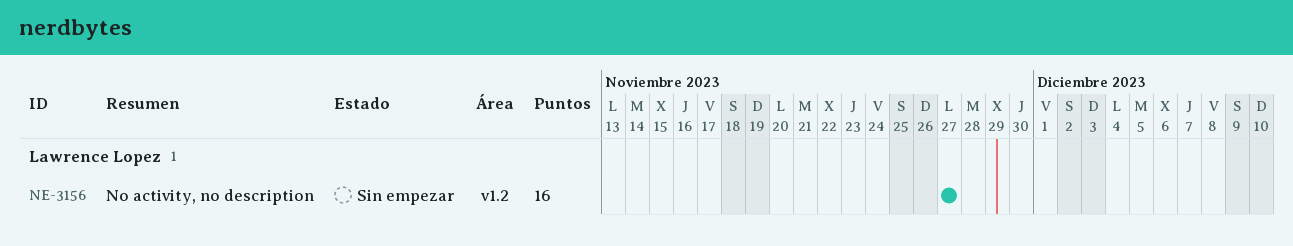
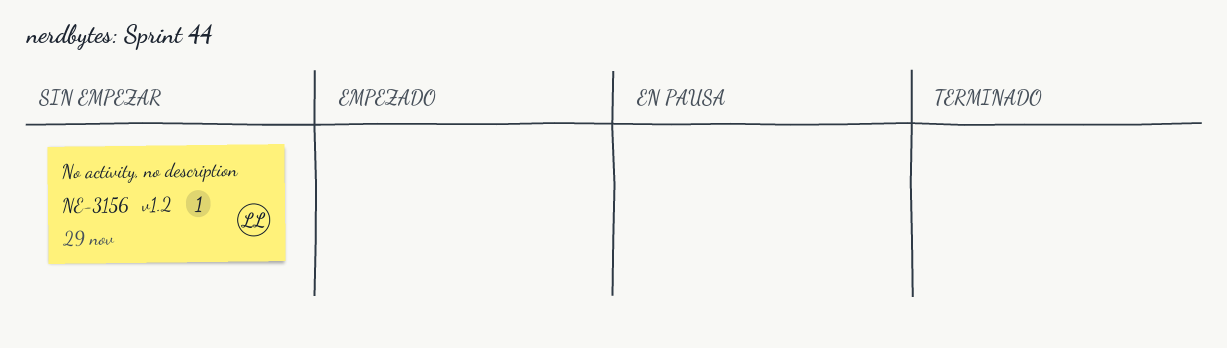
NE-3156, estimate: 16 -> 1
NE-3156, due: Nov 27 -> Nov 29

